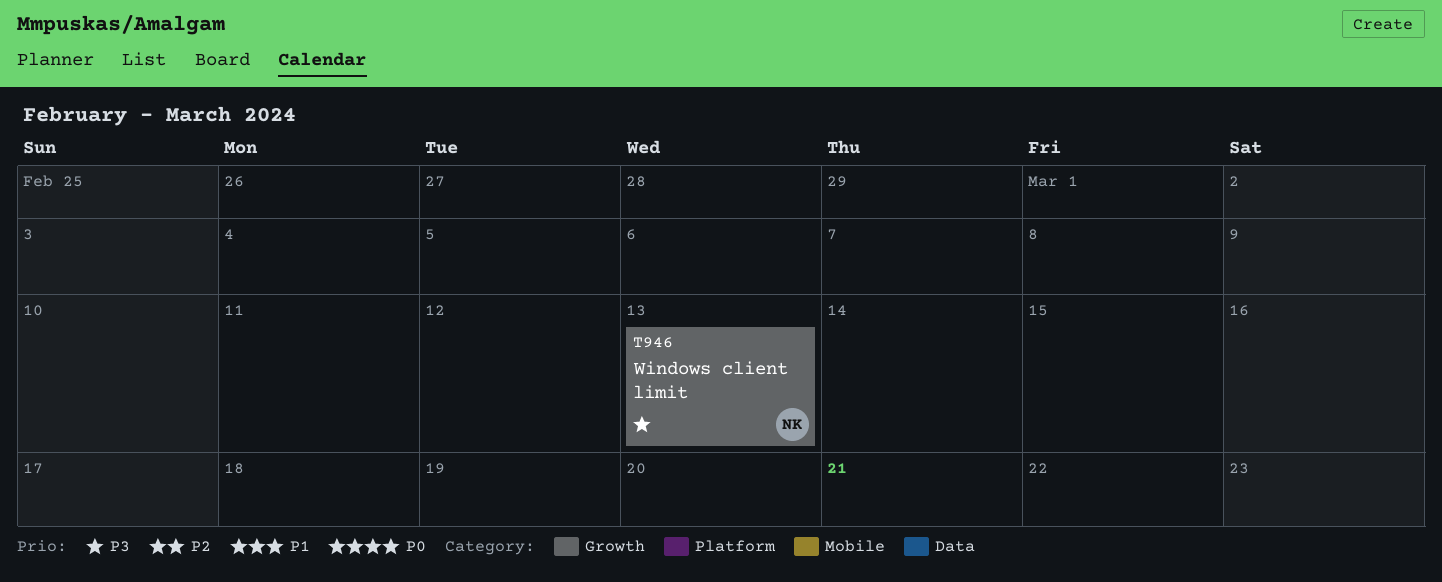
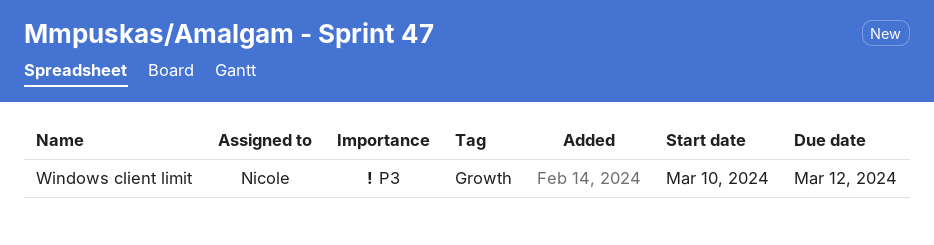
Windows client limit, due: Mar 13 -> Mar 12

